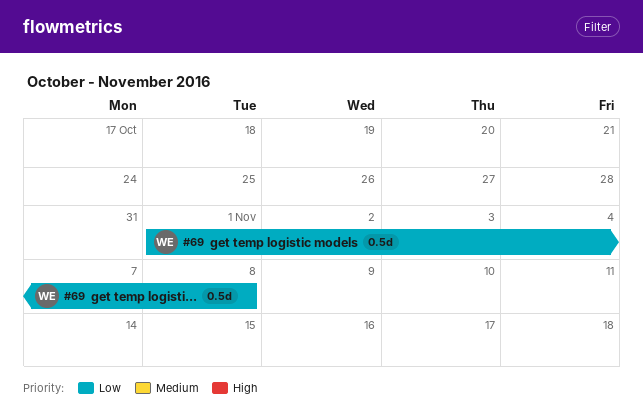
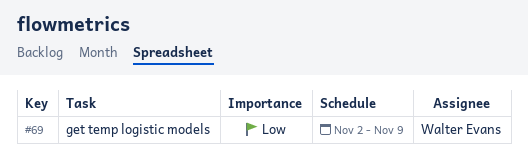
#69, start: Nov 1 -> Nov 2
#69, due: Nov 8 -> Nov 9

